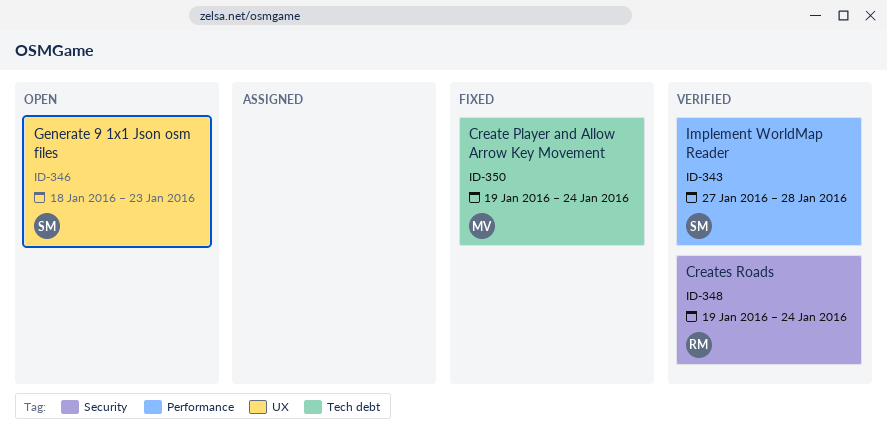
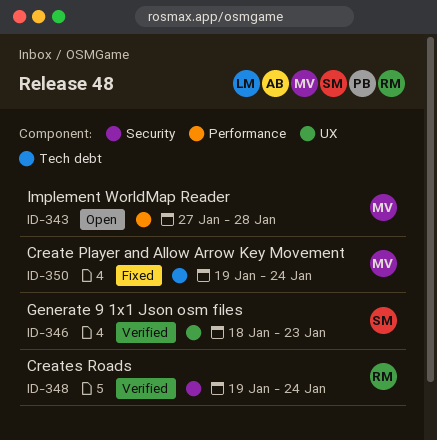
ID-343, status: Verified -> Open
ID-343, owner: SM -> MV
ID-346, status: Open -> Verified

